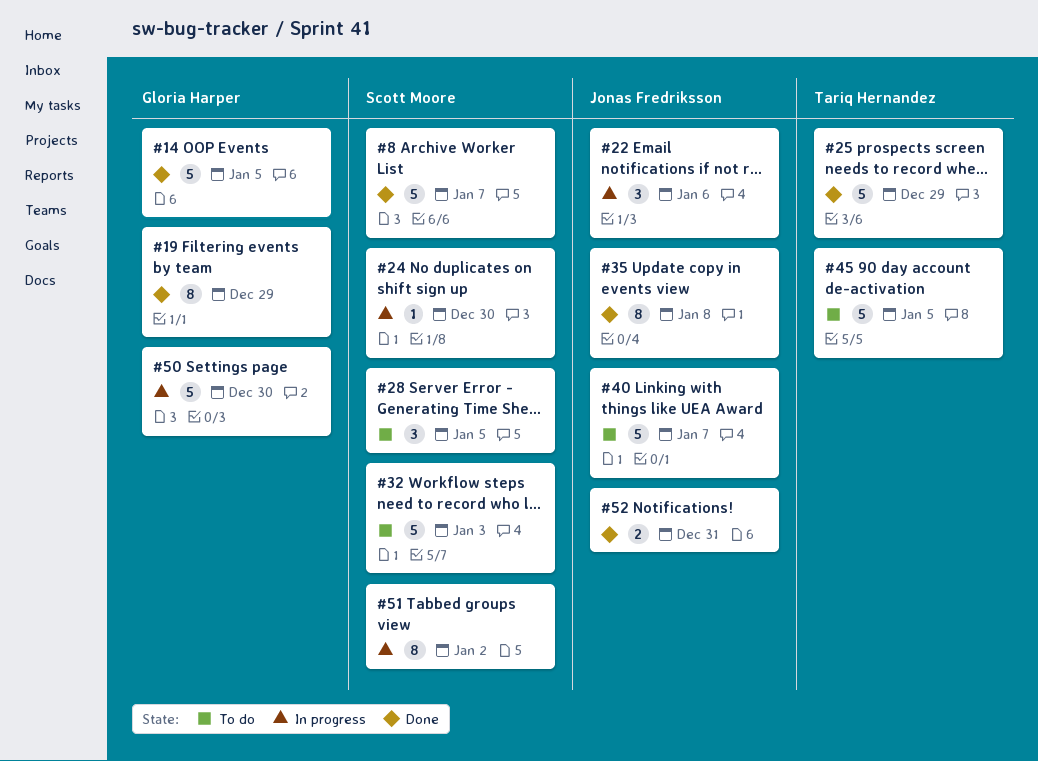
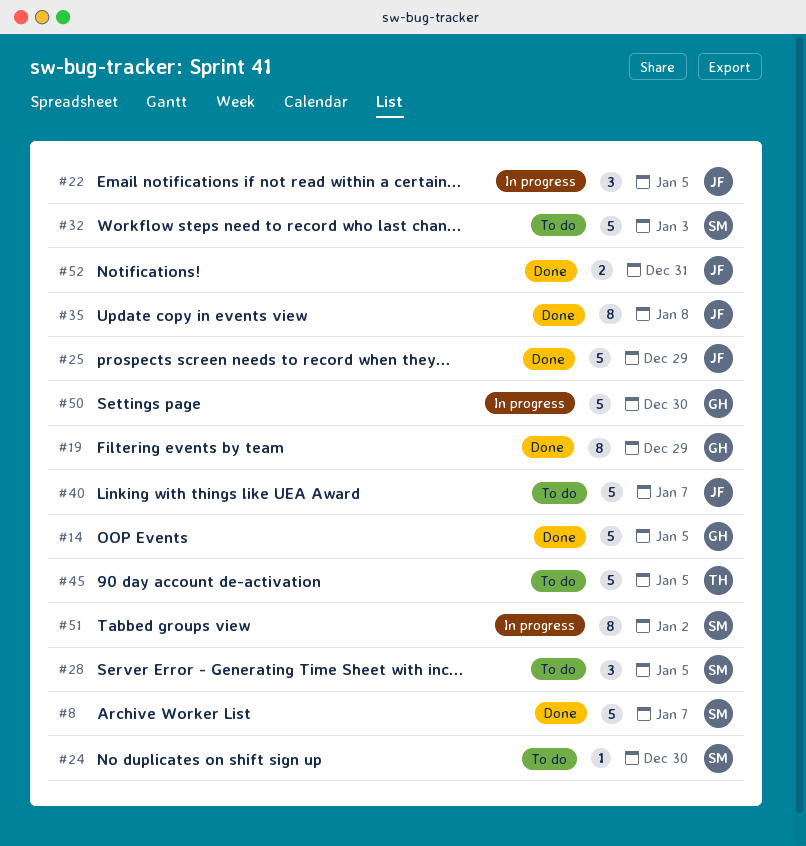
#22, due: Jan 6 -> Jan 5
#24, status: In progress -> To do
#25, owner: Tariq Hernandez -> Jonas Fredriksson

